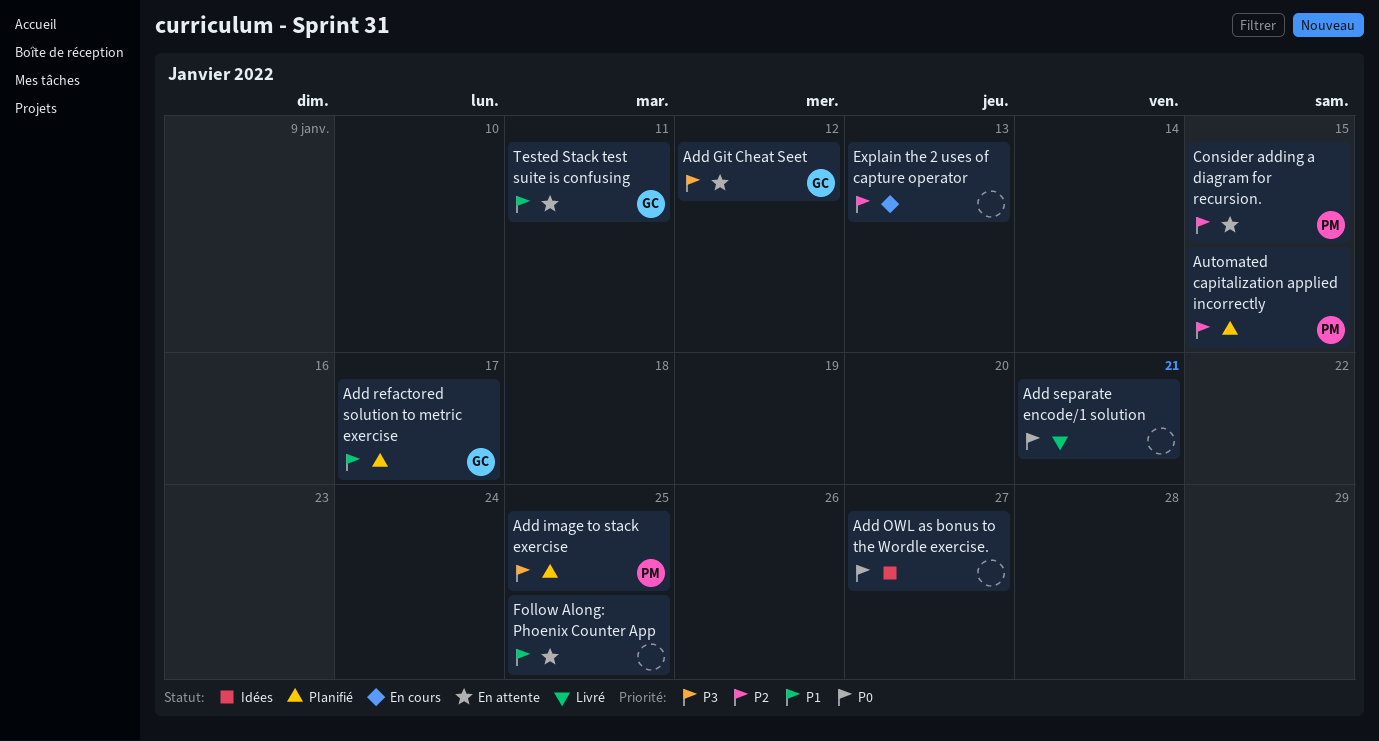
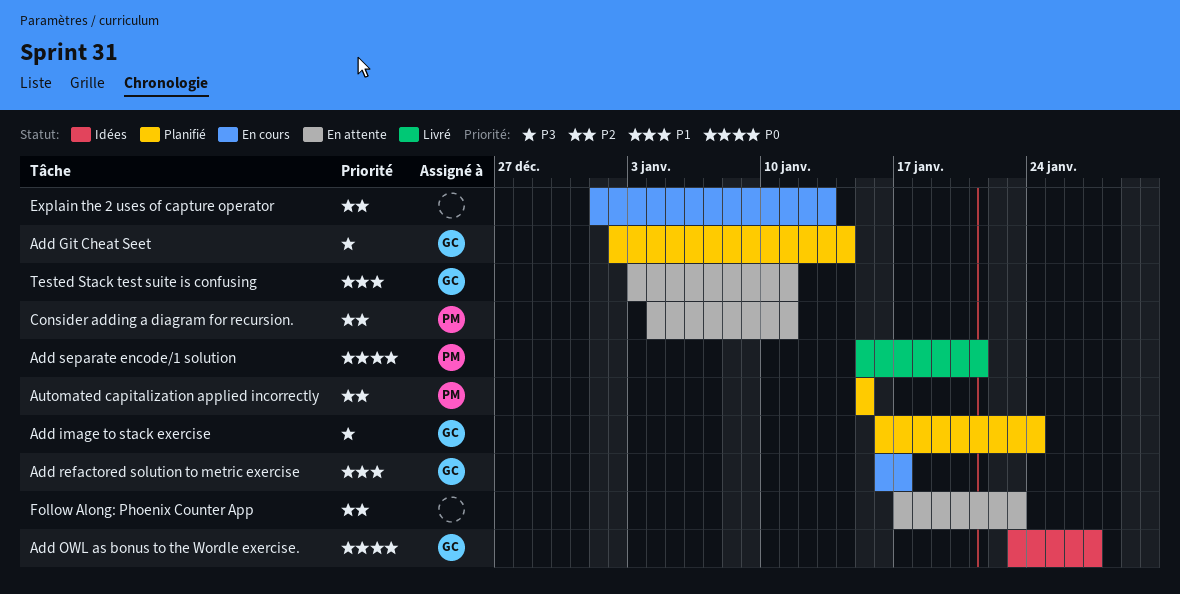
Add Git Cheat Seet, status: En attente -> Planifié
Add Git Cheat Seet, due: Jan 12 -> Jan 14
Add image to stack exercise, owner: PM -> GC
Add image to stack exercise, due: Jan 25 -> Jan 24
Add OWL as bonus to the Wordle exercise., owner: none -> GC
Add refactored solution to metric exercise, status: Planifié -> En cours
Add separate encode/1 solution, owner: none -> PM
Consider adding a diagram for recursion., due: Jan 15 -> Jan 11
Follow Along: Phoenix Counter App, priority: P1 -> P2
Follow Along: Phoenix Counter App, due: Jan 25 -> Jan 23

